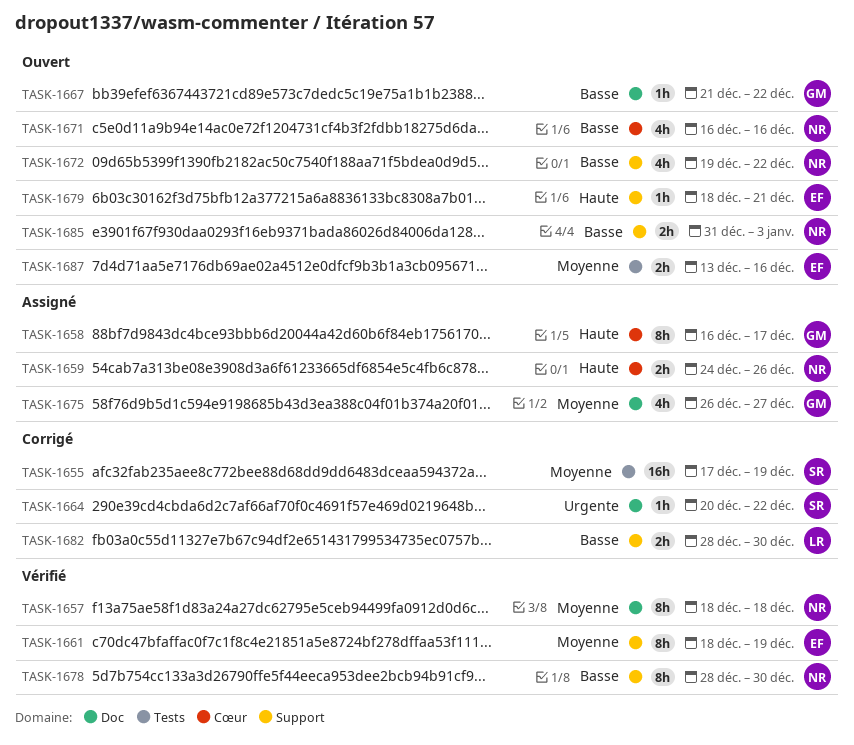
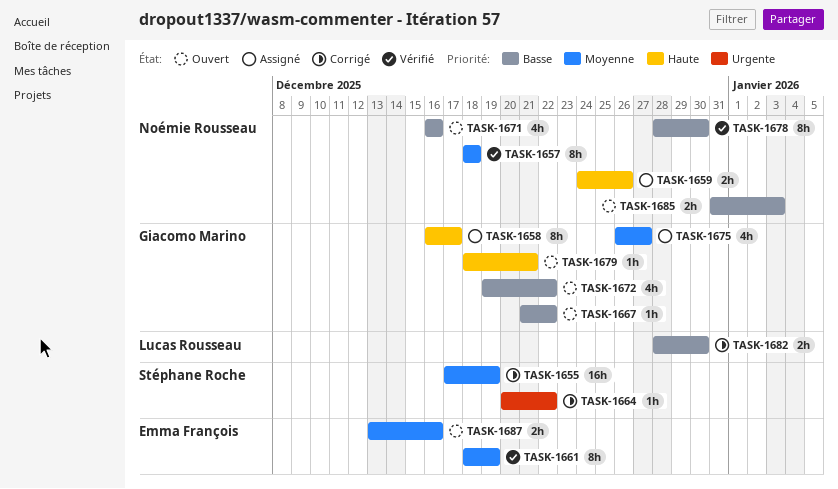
TASK-1672, owner: Noémie Rousseau -> Giacomo Marino
TASK-1679, owner: Emma François -> Giacomo Marino

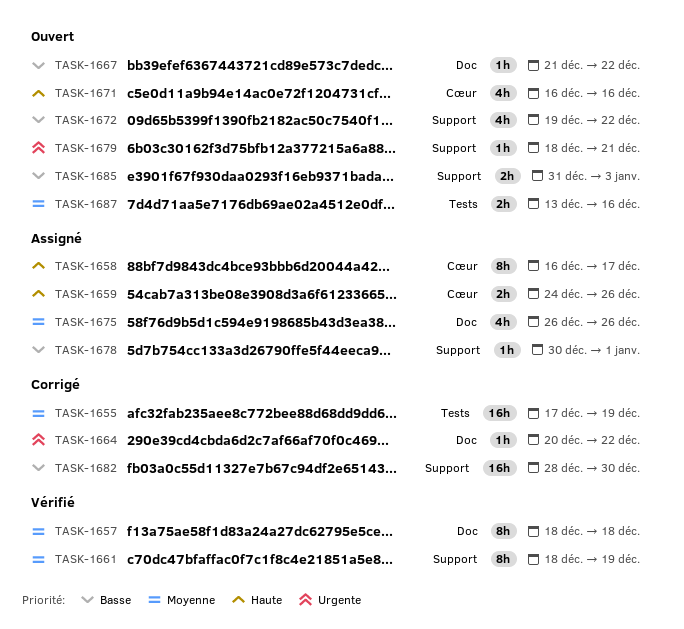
TASK-1671, priority: Basse -> Haute
TASK-1675, due: Dec 27 -> Dec 26
TASK-1678, status: Vérifié -> Assigné
TASK-1678, estimate: 8h -> 1h
TASK-1678, start: Dec 28 -> Dec 30
TASK-1678, due: Dec 30 -> Jan 1
TASK-1679, priority: Haute -> Urgente
TASK-1682, estimate: 2h -> 16h

